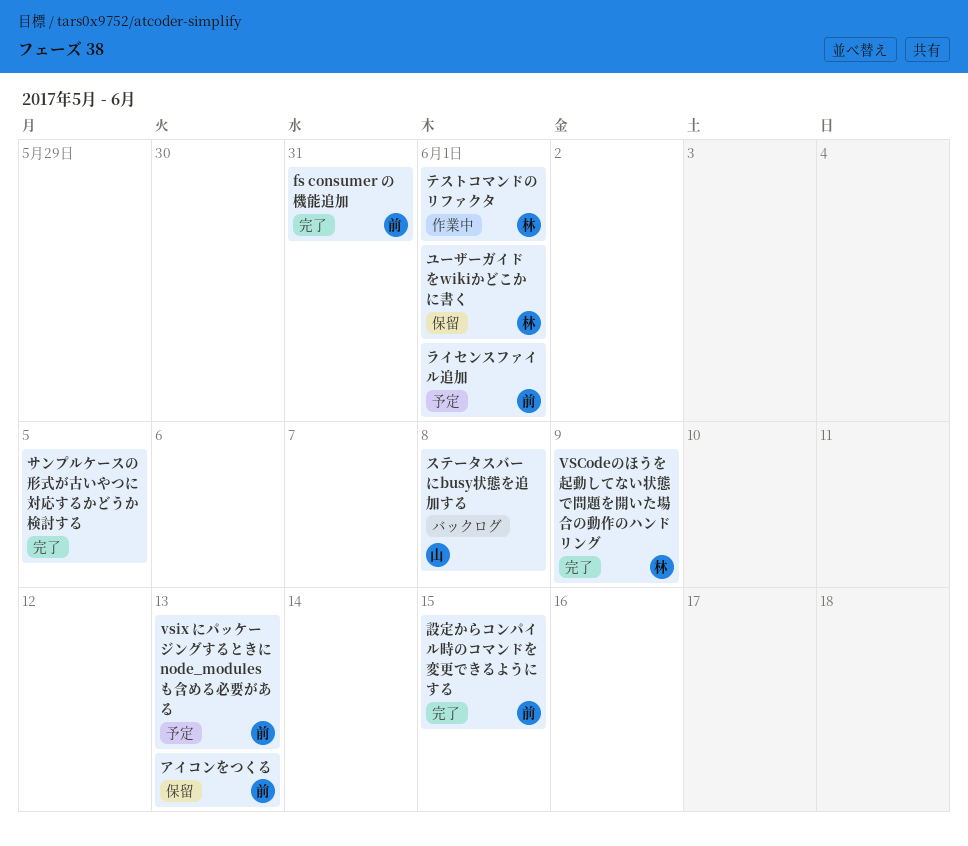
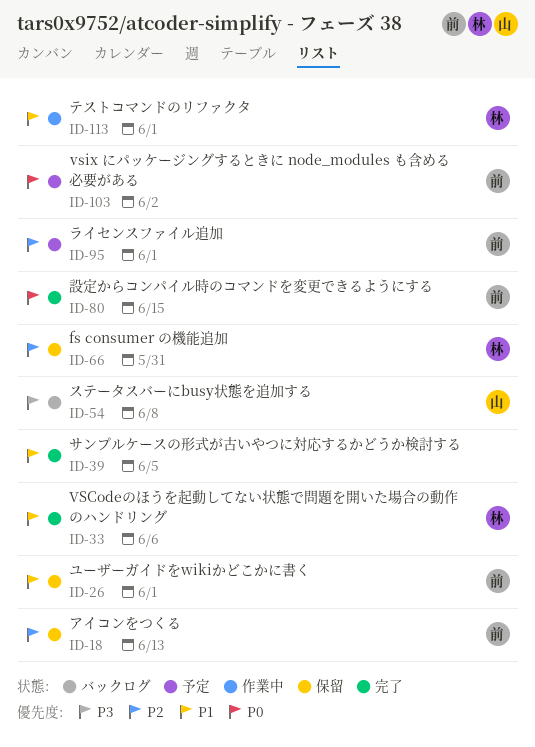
fs consumer の機能追加, status: 完了 -> 保留
fs consumer の機能追加, owner: 前 -> 林
VSCodeのほうを起動してない状態で問題を開いた場合の動作のハンドリング, due: Jun 9 -> Jun 6
vsix にパッケージングするときに node_modules も含める必要がある, due: Jun 13 -> Jun 2
ユーザーガイドをwikiかどこかに書く, owner: 林 -> 前

